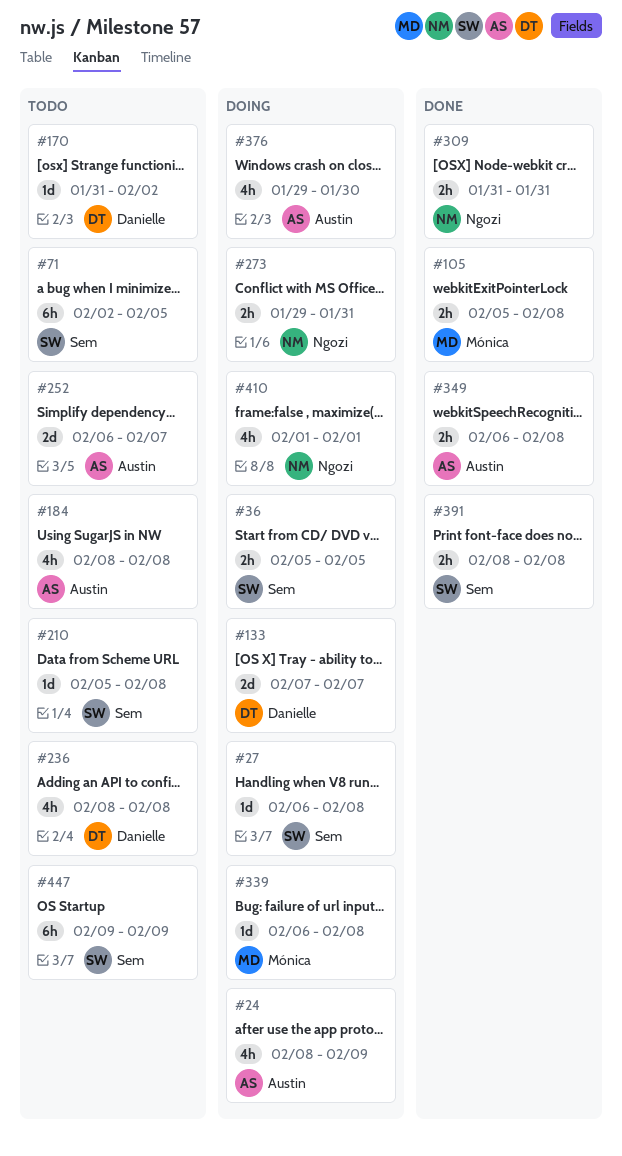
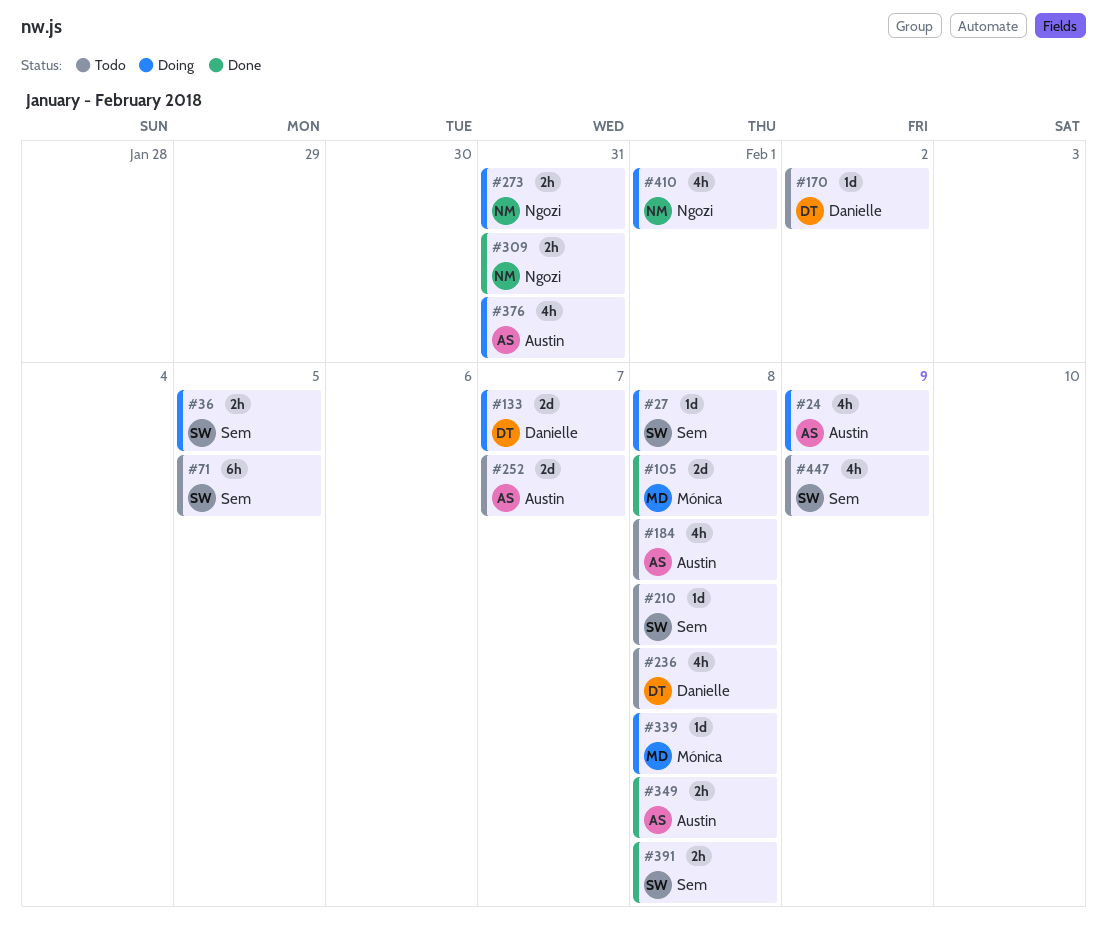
#105, estimate: 2h -> 2d
#376, due: Jan 30 -> Jan 31
#447, estimate: 6h -> 4h

